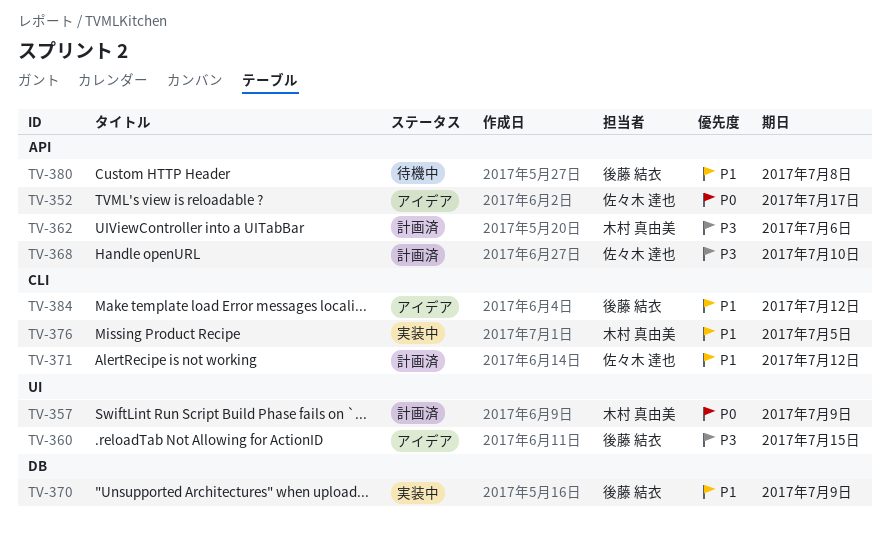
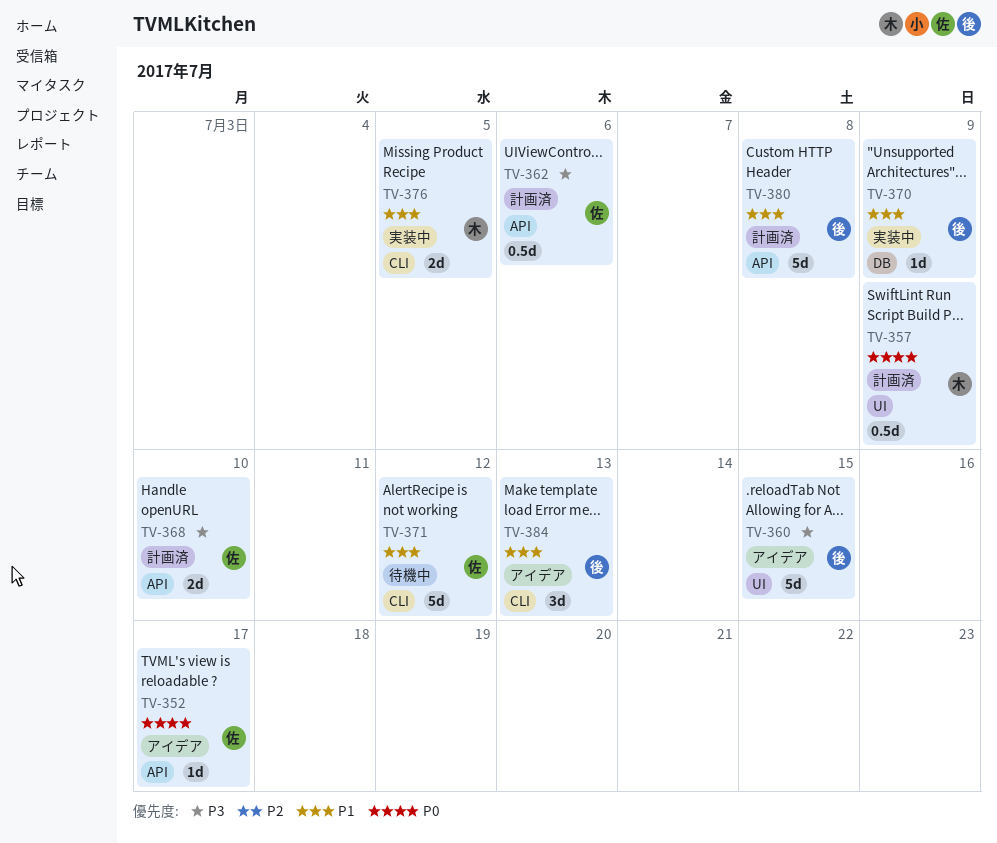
TV-362, owner: 木村 真由美 -> 佐々木 達也
TV-371, status: 計画済 -> 待機中
TV-380, status: 待機中 -> 計画済
TV-384, due: Jul 12 -> Jul 13

